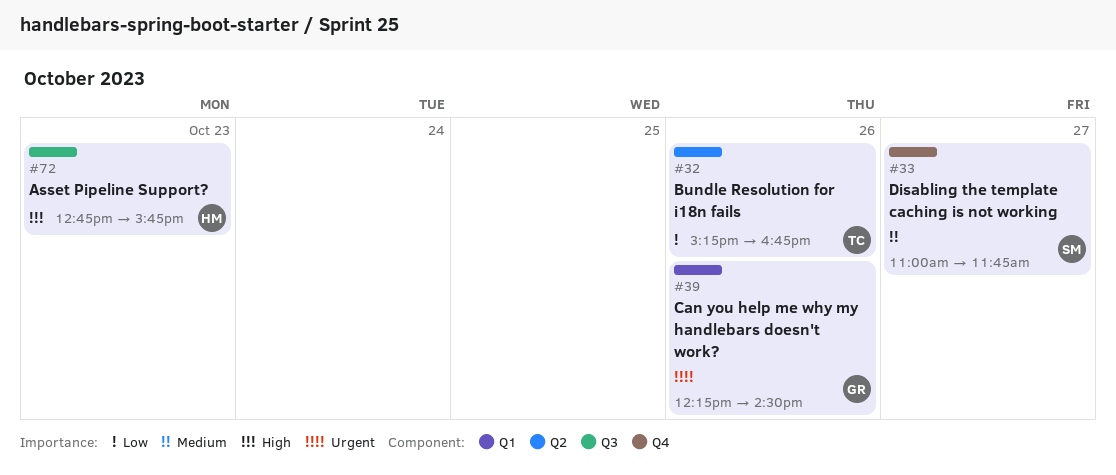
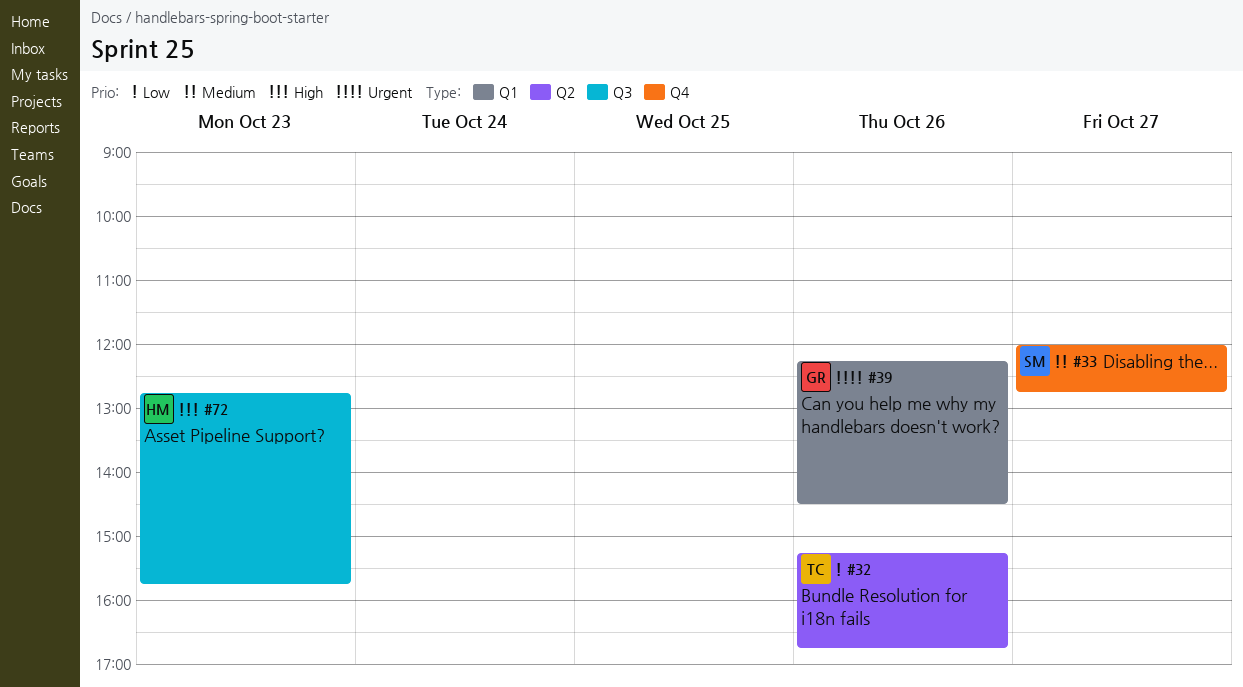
#33, begins: 11:00 -> 12:00
#33, ends: 11:45 -> 12:45

